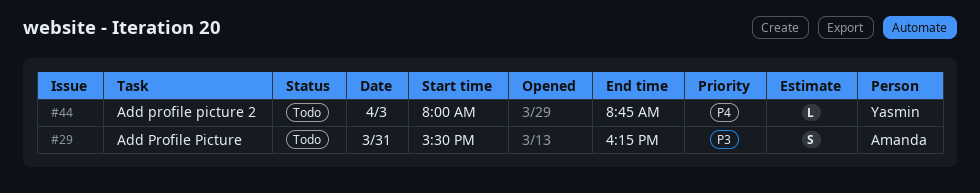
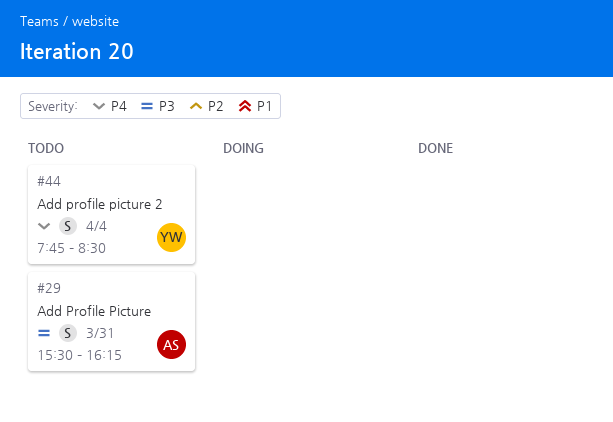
#44, estimate: L -> S
#44, day: Apr 3 -> Apr 4
#44, begins: 08:00 -> 07:45
#44, ends: 08:45 -> 08:30

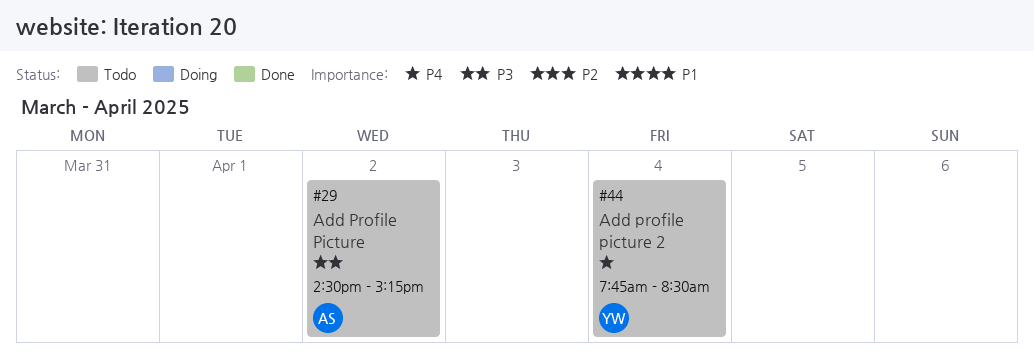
#29, day: Mar 31 -> Apr 2
#29, begins: 15:30 -> 14:30
#29, ends: 16:15 -> 15:15

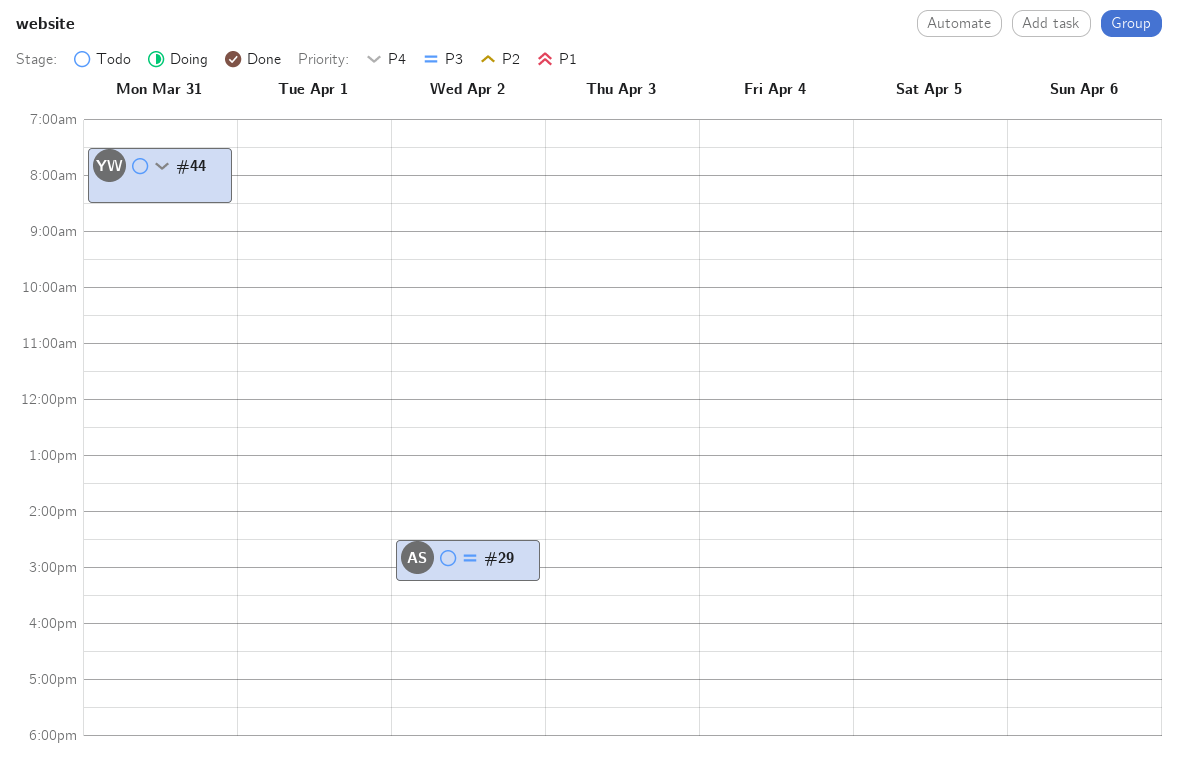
#44, day: Apr 4 -> Mar 31
#44, begins: 07:45 -> 07:30

